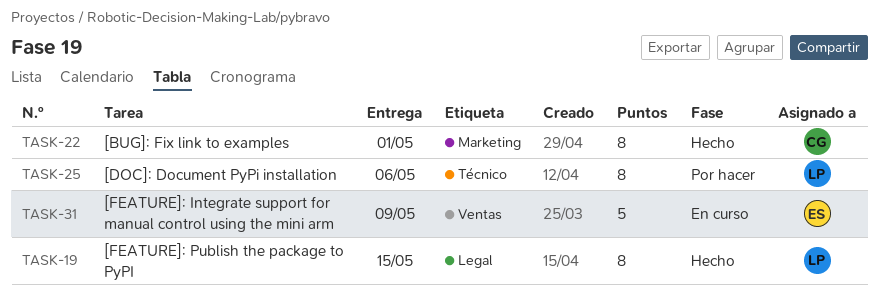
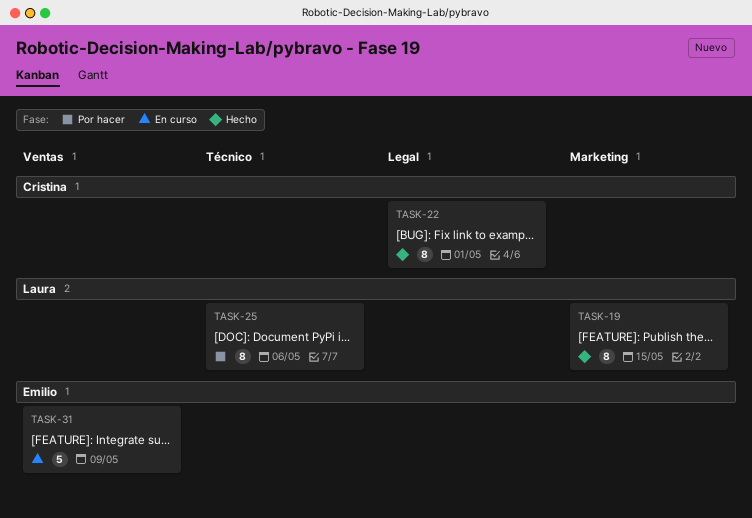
TASK-19, label: Legal -> Marketing
TASK-22, label: Marketing -> Legal

